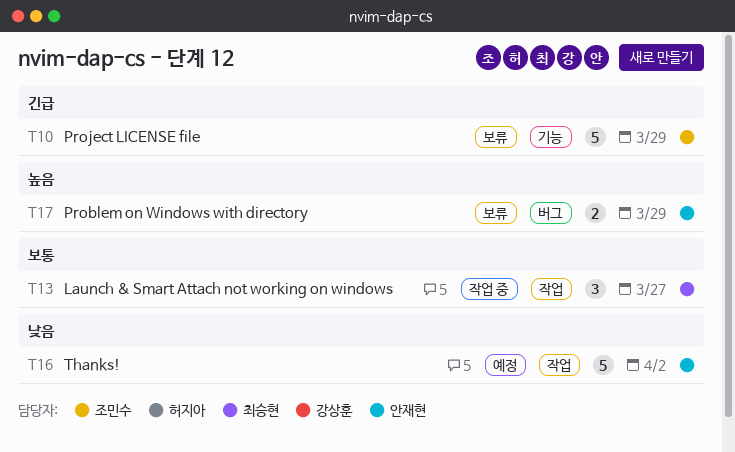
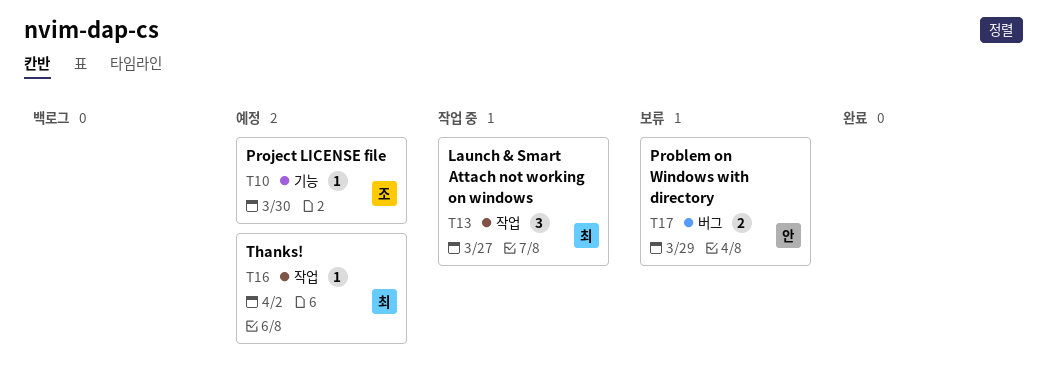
T10, status: 보류 -> 예정
T10, estimate: 5 -> 1
T10, due: Mar 29 -> Mar 30
T16, owner: 안재현 -> 최승현
T16, estimate: 5 -> 1

